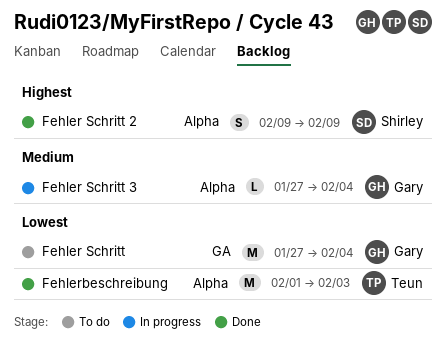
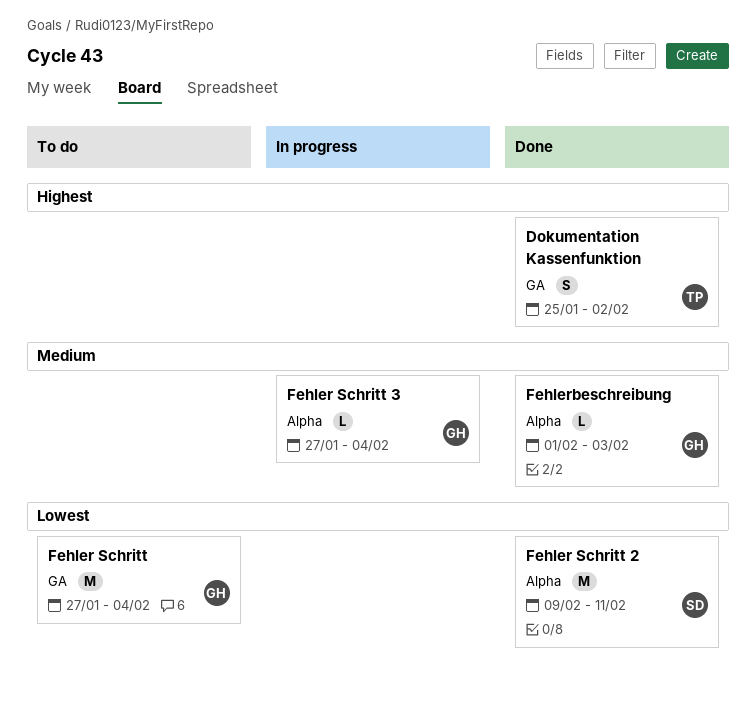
Dokumentation Kassenfunktion: none -> present
Fehler Schritt 2, priority: Highest -> Lowest
Fehler Schritt 2, estimate: S -> M
Fehler Schritt 2, due: Feb 9 -> Feb 11
Fehlerbeschreibung, owner: Teun -> Gary
Fehlerbeschreibung, priority: Lowest -> Medium
Fehlerbeschreibung, estimate: M -> L

